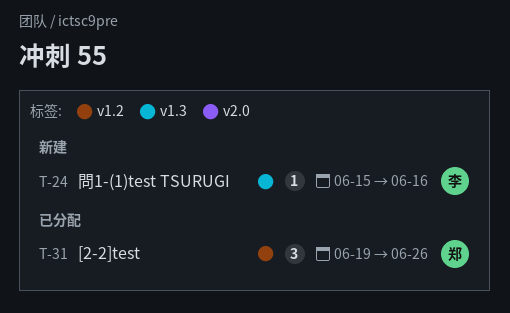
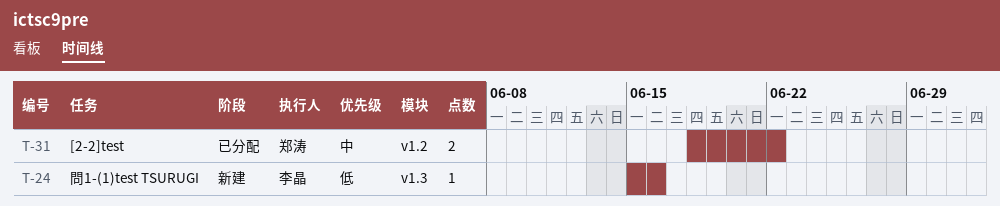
T-31, estimate: 3 -> 2
T-31, start: Jun 19 -> Jun 18
T-31, due: Jun 26 -> Jun 22

